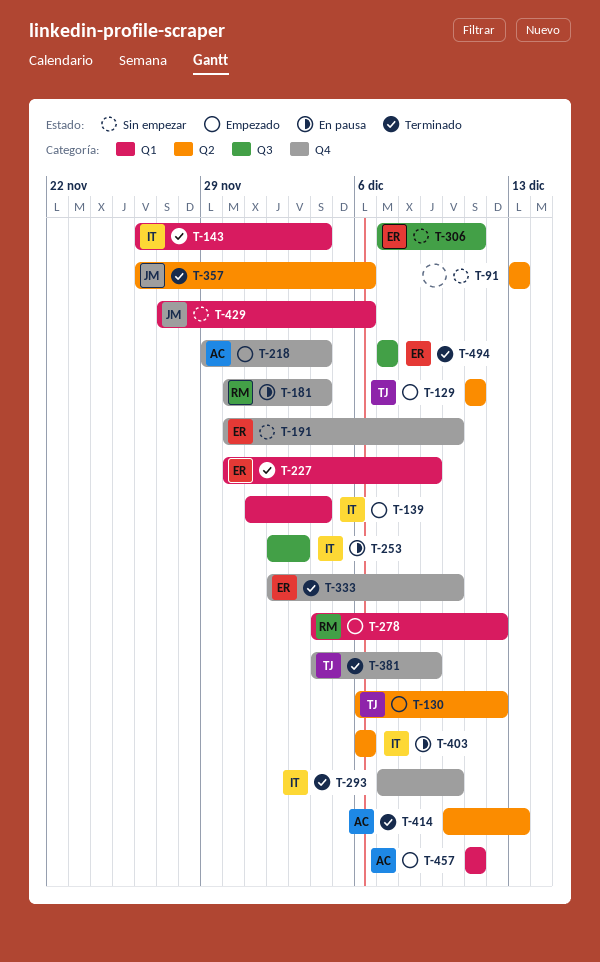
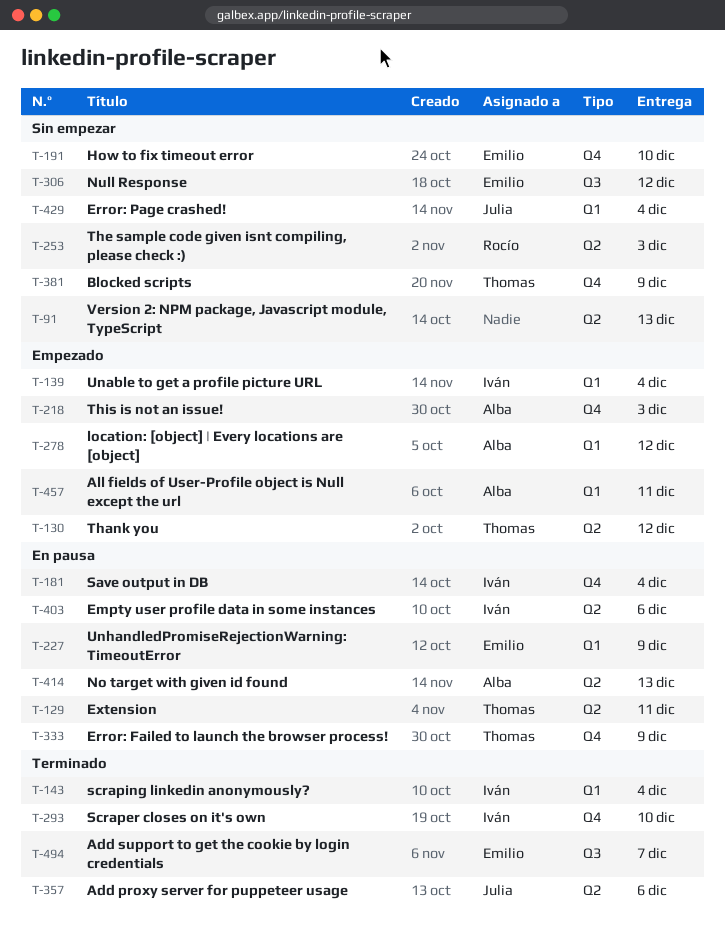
T-129, status: Empezado -> En pausa
T-181, owner: Rocío -> Iván
T-218, due: Dec 4 -> Dec 3
T-227, status: Terminado -> En pausa
T-253, status: En pausa -> Sin empezar
T-253, owner: Iván -> Rocío
T-253, label: Q3 -> Q2
T-278, owner: Rocío -> Alba
T-306, due: Dec 11 -> Dec 12
T-333, status: Terminado -> En pausa
T-333, owner: Emilio -> Thomas
T-333, due: Dec 10 -> Dec 9
T-381, status: Terminado -> Sin empezar
T-414, status: Terminado -> En pausa
T-429, due: Dec 6 -> Dec 4

